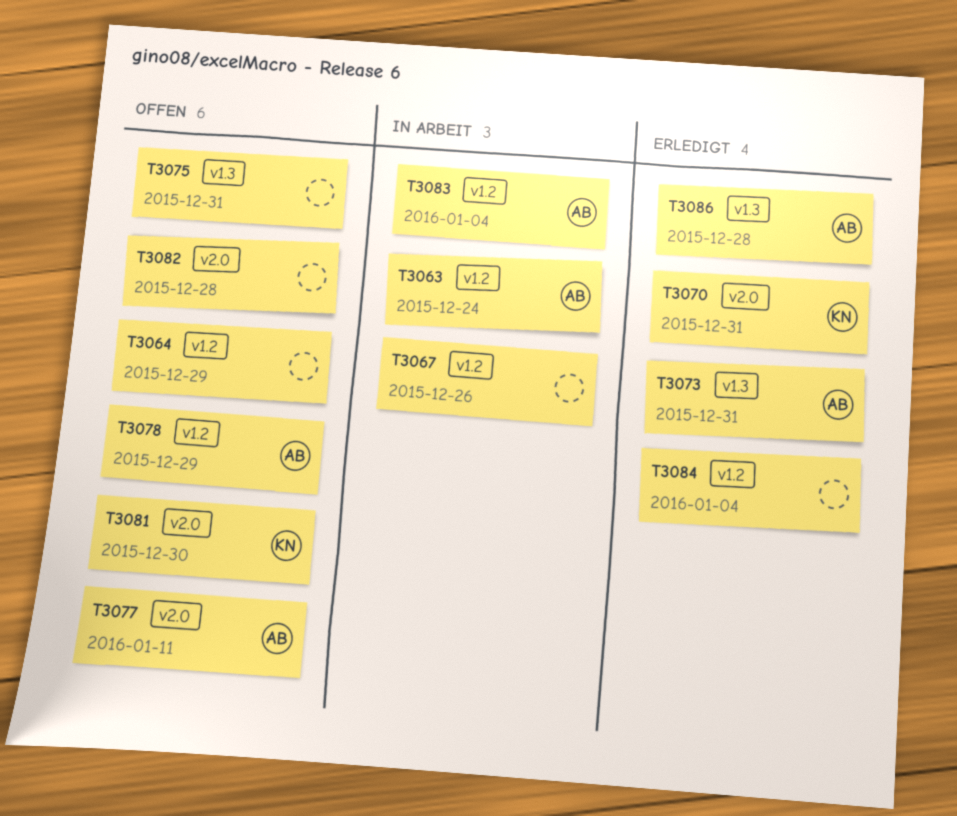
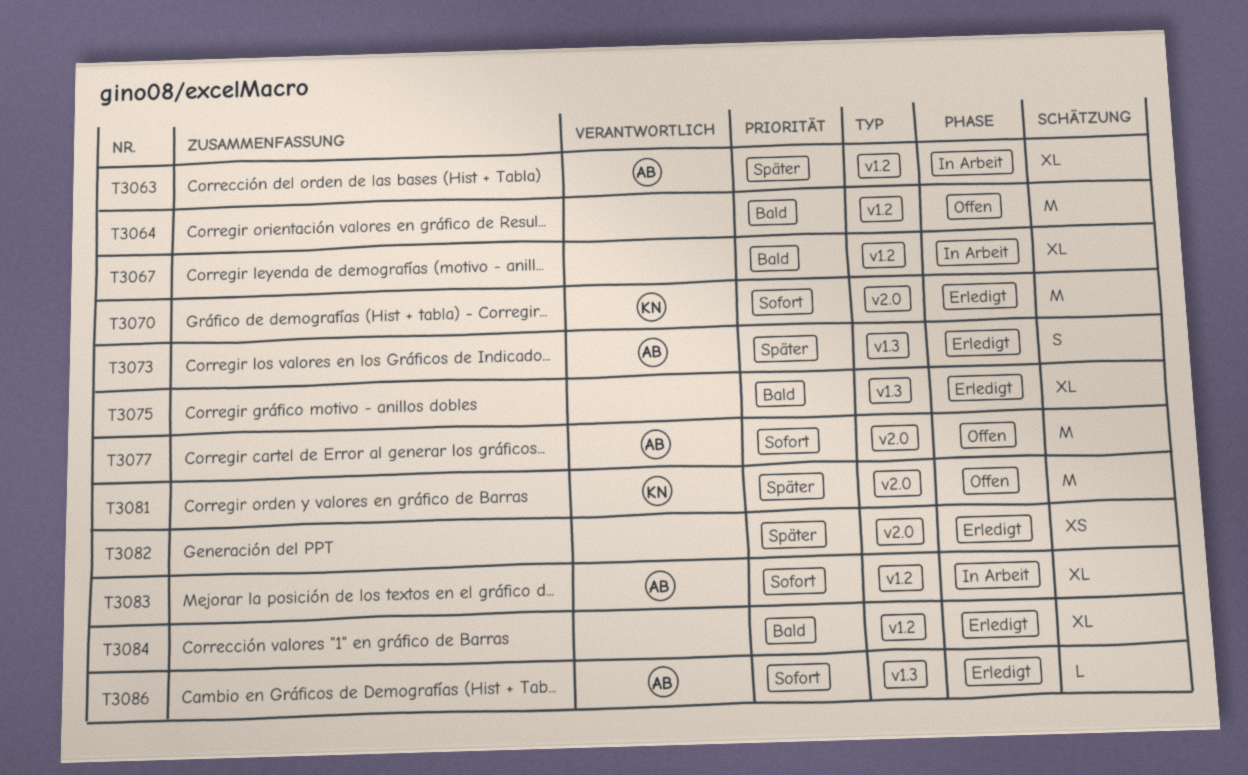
T3075, status: Offen -> Erledigt
T3078: present -> none
T3082, status: Offen -> Erledigt

